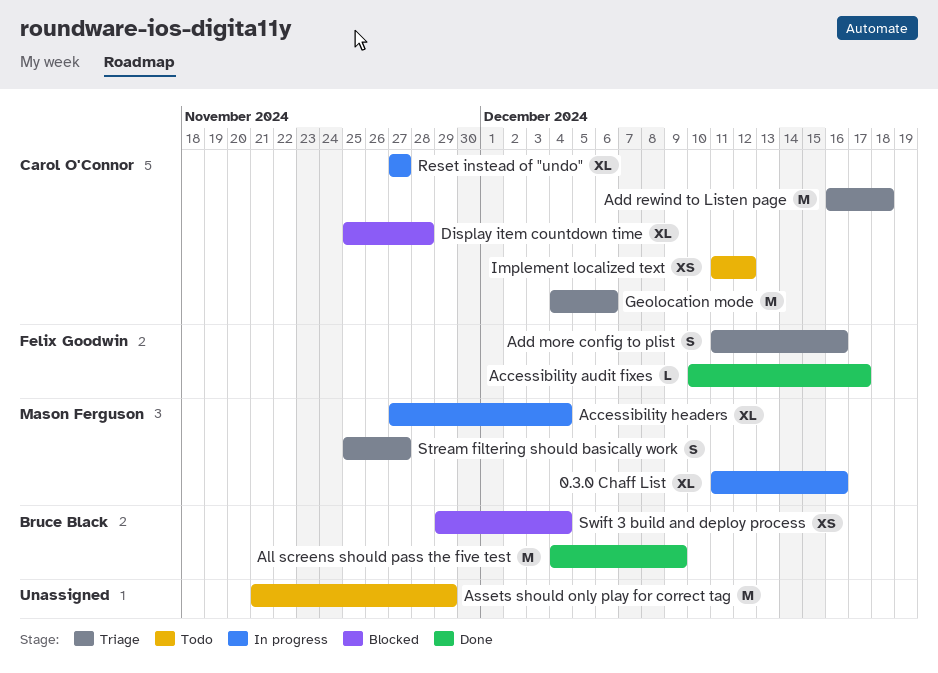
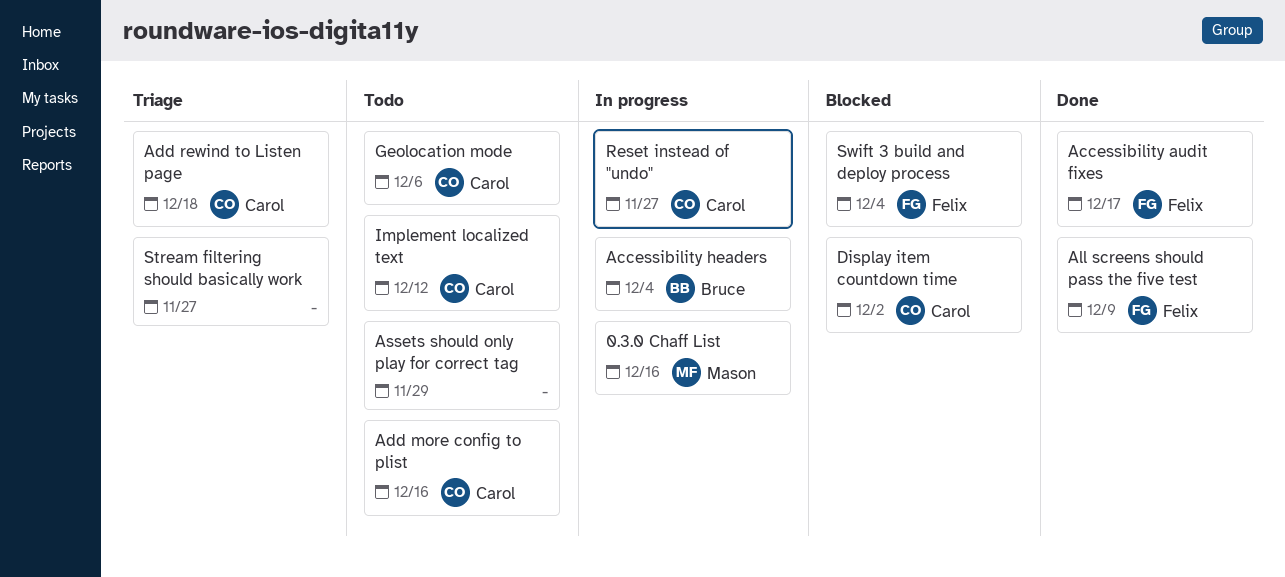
Accessibility headers, owner: Mason Ferguson -> Bruce Black
Add more config to plist, status: Triage -> Todo
Add more config to plist, owner: Felix Goodwin -> Carol O'Connor
All screens should pass the five test, owner: Bruce Black -> Felix Goodwin
Display item countdown time, due: Nov 28 -> Dec 2
Geolocation mode, status: Triage -> Todo
Stream filtering should basically work, owner: Mason Ferguson -> none
Swift 3 build and deploy process, owner: Bruce Black -> Felix Goodwin

